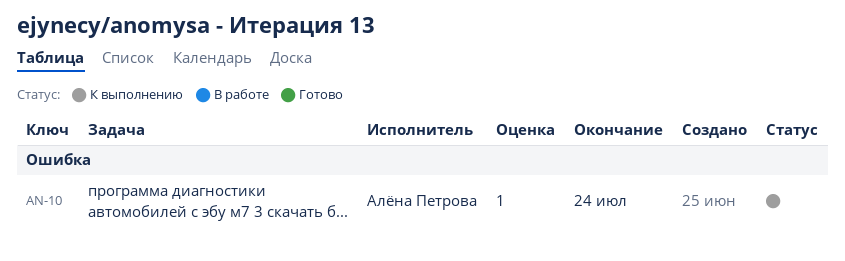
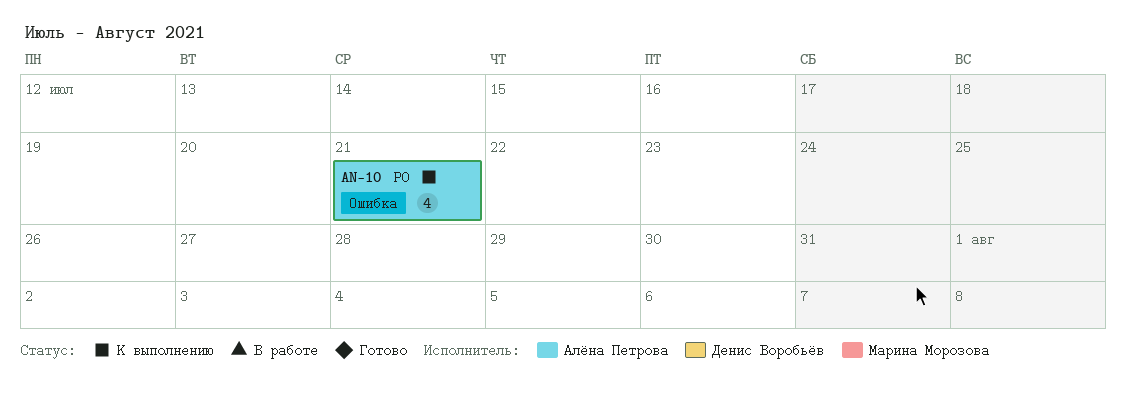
AN-10, estimate: 1 -> 4
AN-10, due: Jul 24 -> Jul 21

